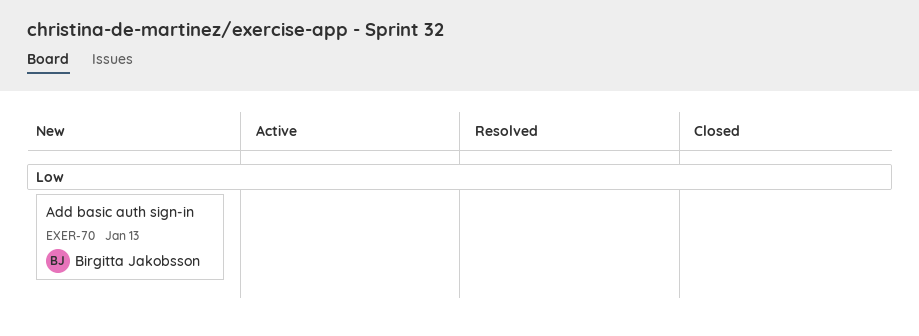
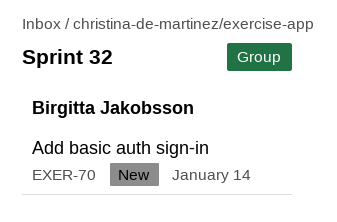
EXER-70, due: Jan 13 -> Jan 14

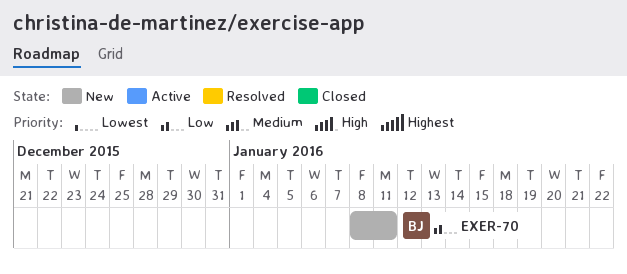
EXER-70, due: Jan 14 -> Jan 11

